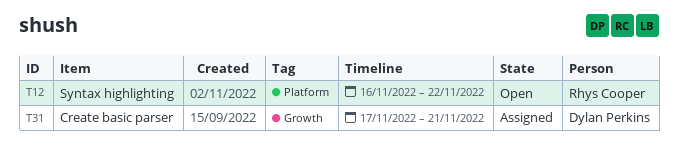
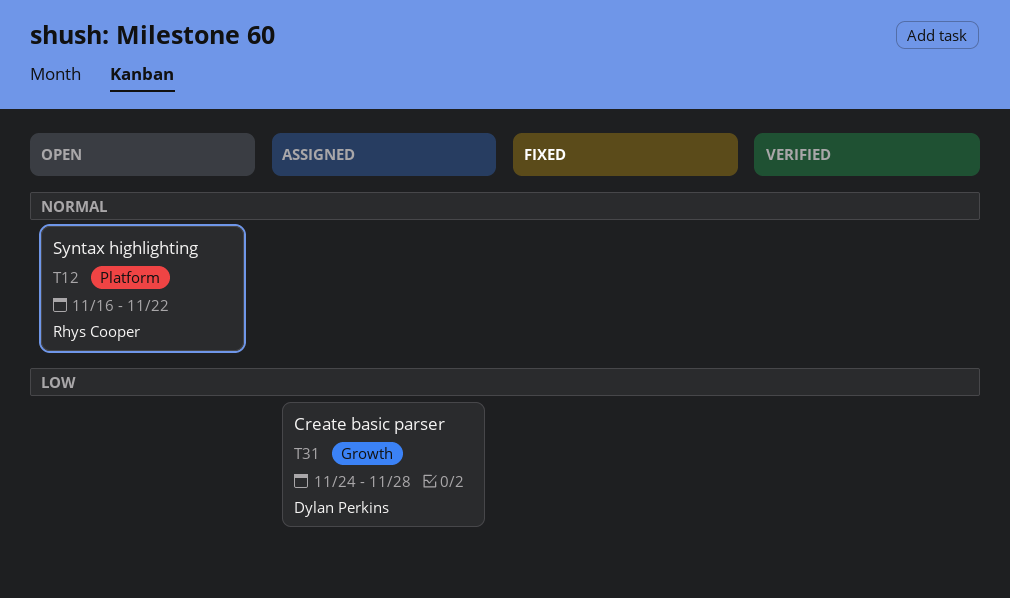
T31, start: Nov 17 -> Nov 24
T31, due: Nov 21 -> Nov 28

